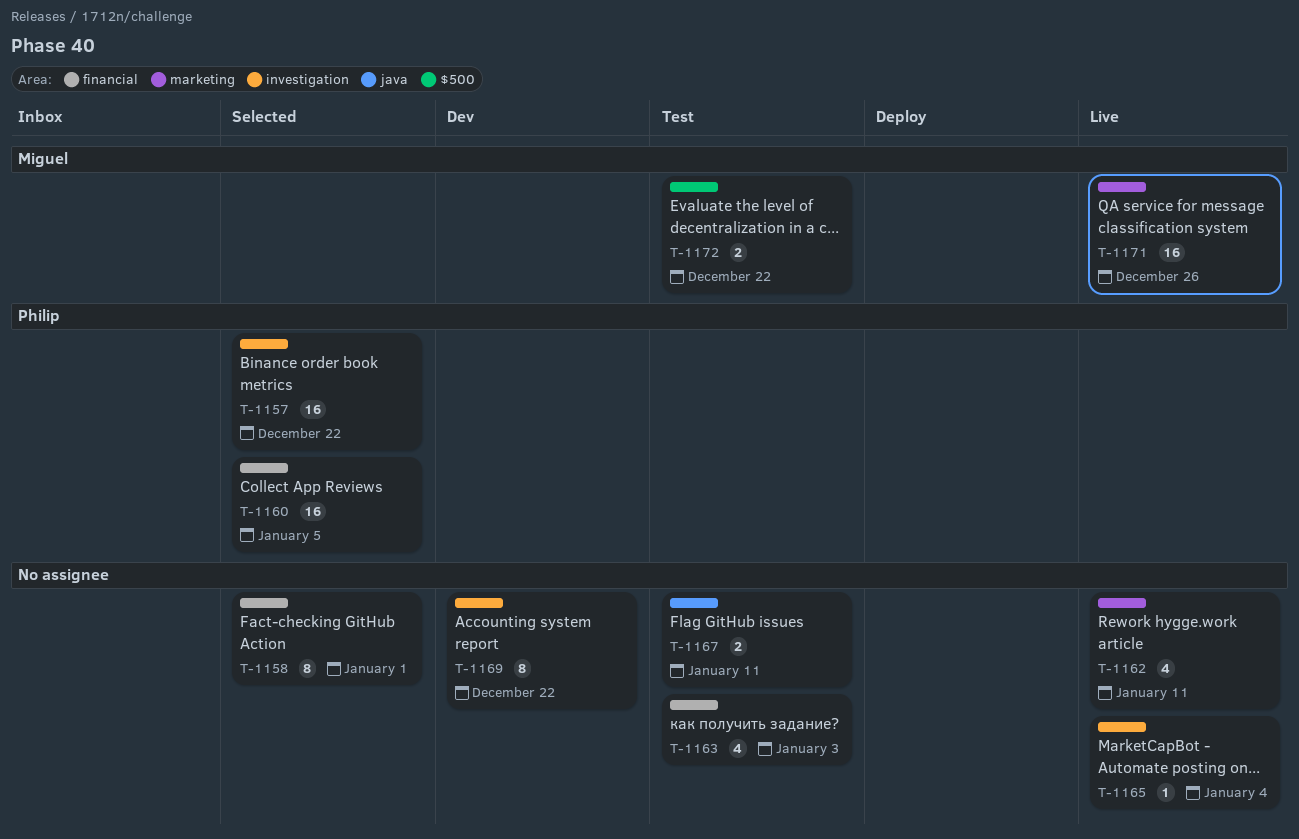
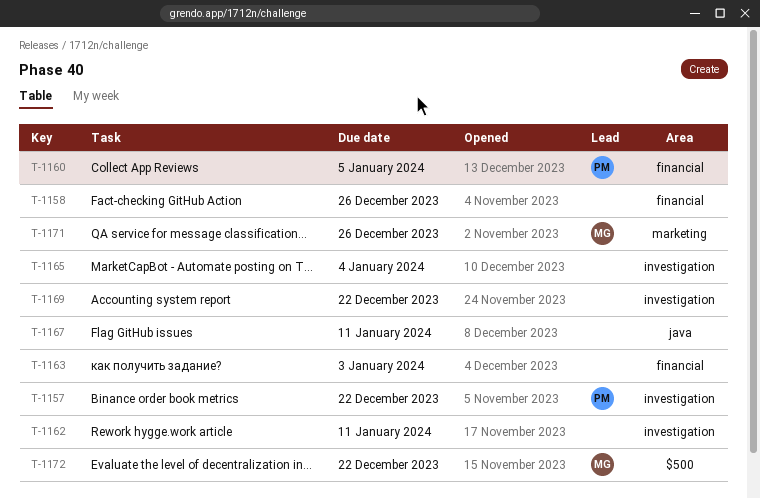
T-1158, due: Jan 1 -> Dec 26
T-1162, label: marketing -> investigation

